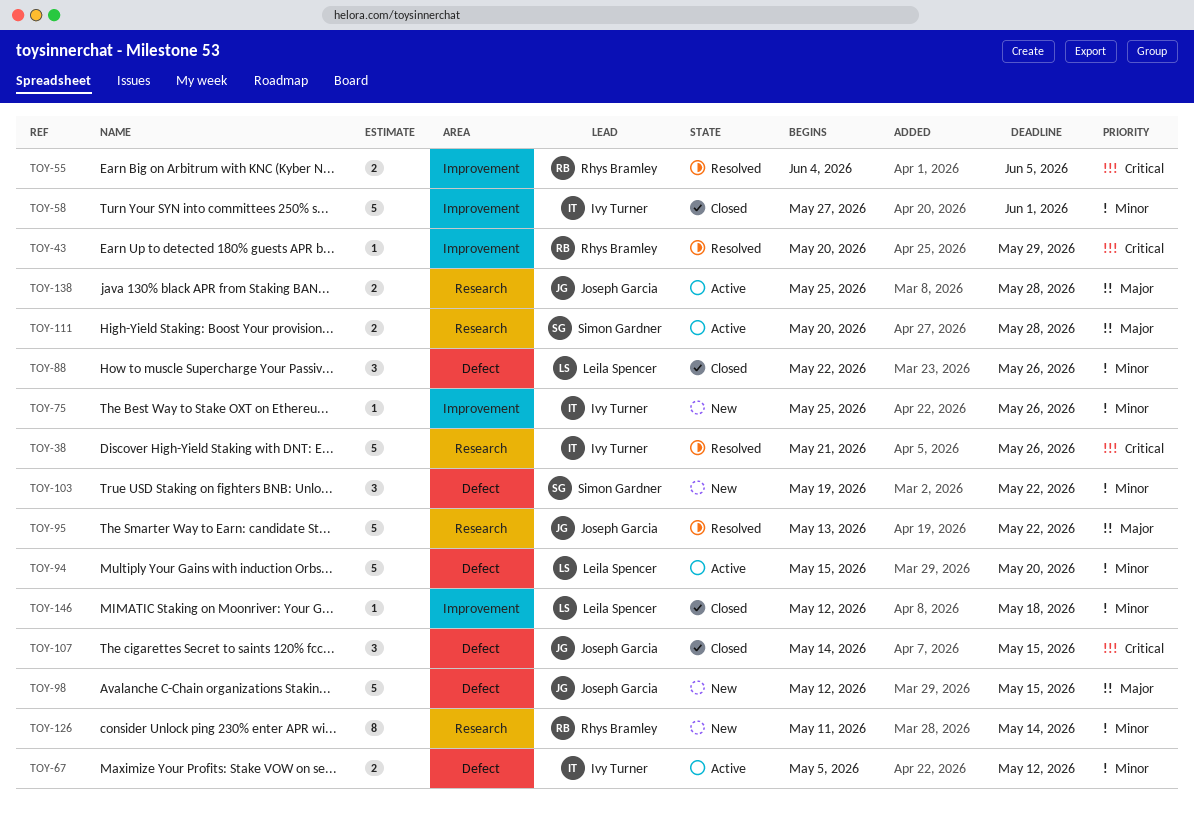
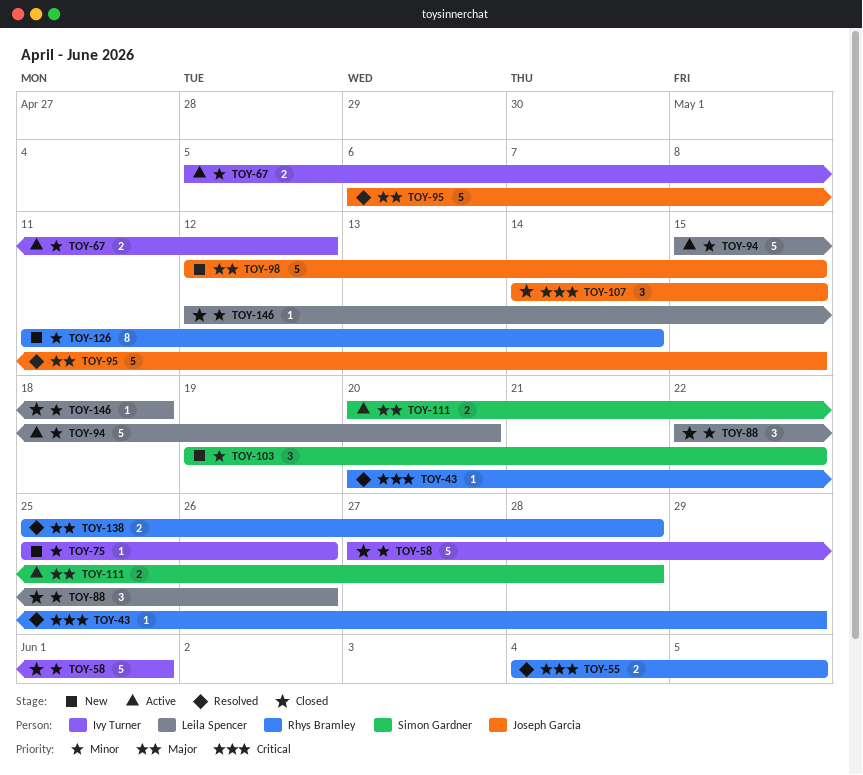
TOY-38: present -> none
TOY-95, start: May 13 -> May 6
TOY-95, due: May 22 -> May 15
TOY-138, status: Active -> Resolved
TOY-138, owner: Joseph Garcia -> Rhys Bramley

